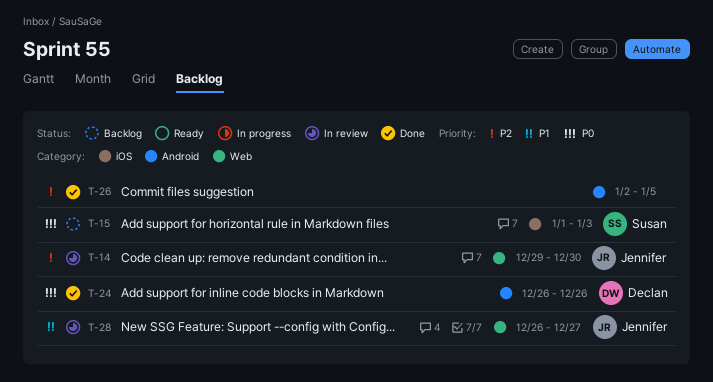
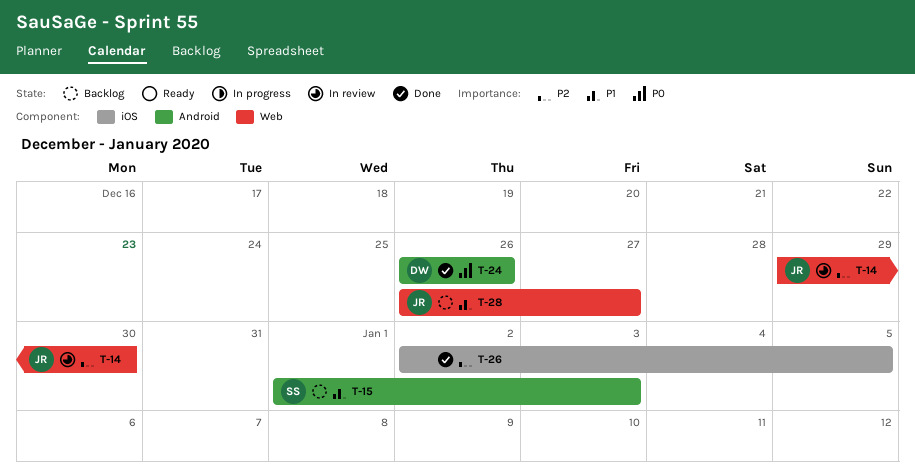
T-15, priority: P0 -> P1
T-15, label: iOS -> Android
T-26, label: Android -> iOS
T-28, status: In review -> Backlog

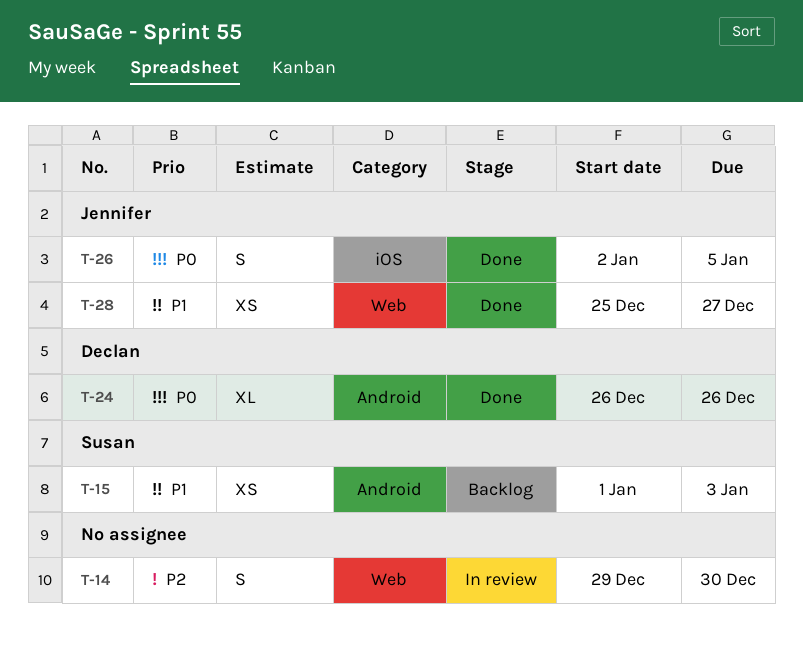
T-14, owner: Jennifer -> none
T-26, owner: none -> Jennifer
T-26, priority: P2 -> P0
T-28, status: Backlog -> Done
T-28, start: Dec 26 -> Dec 25

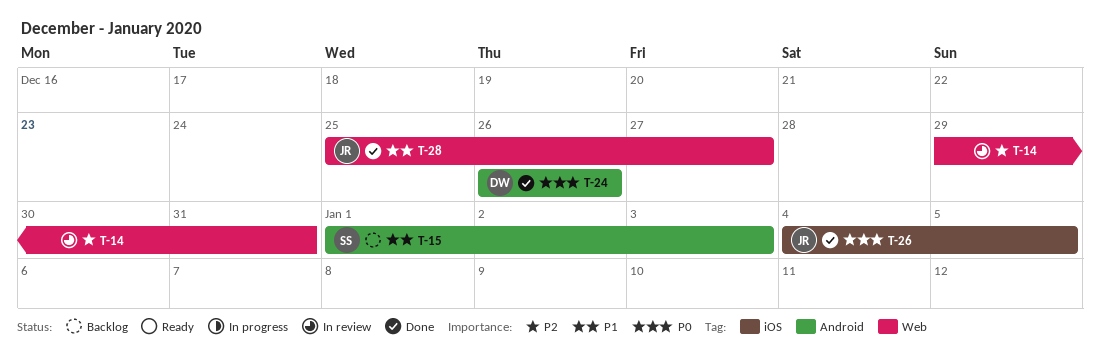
T-14, due: Dec 30 -> Dec 31
T-26, start: Jan 2 -> Jan 4

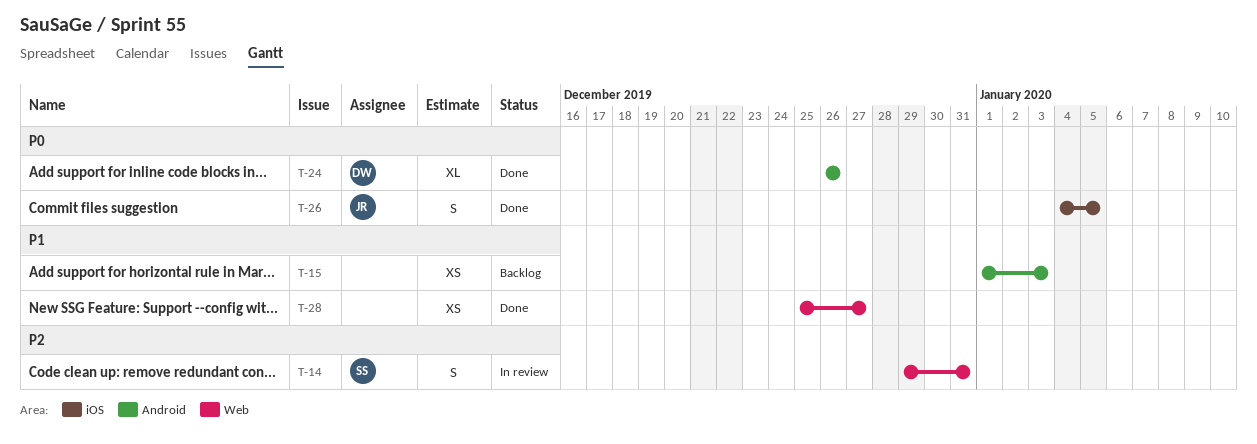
T-14, owner: none -> SS
T-15, owner: SS -> none
T-28, owner: JR -> none

